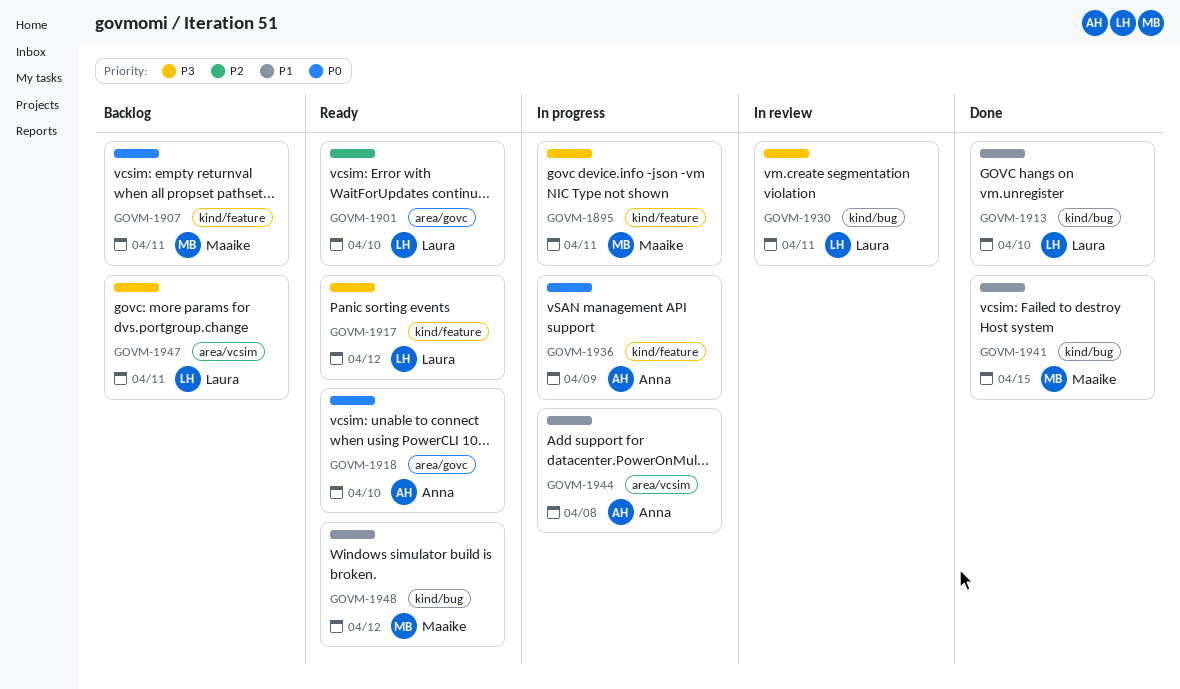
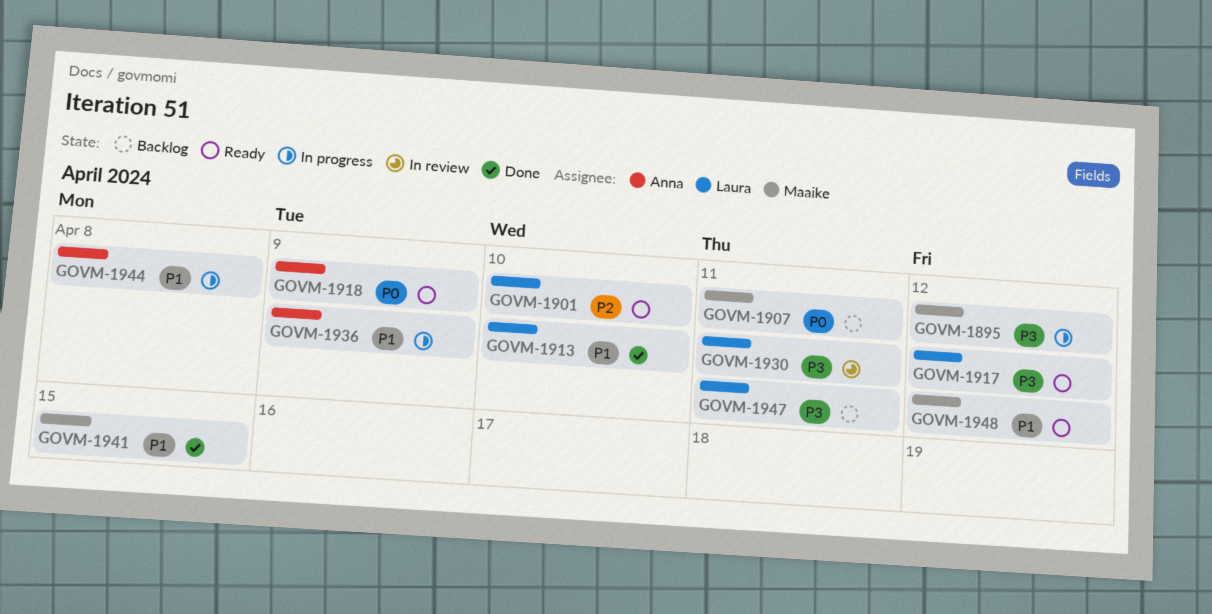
GOVM-1895, due: Apr 11 -> Apr 12
GOVM-1918, due: Apr 10 -> Apr 9
GOVM-1936, priority: P0 -> P1

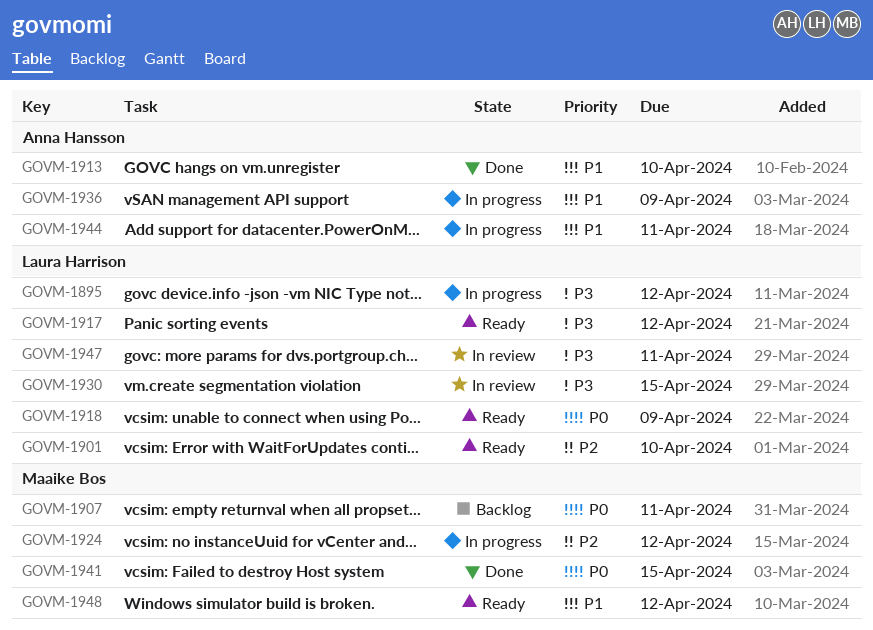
GOVM-1895, owner: Maaike Bos -> Laura Harrison
GOVM-1913, owner: Laura Harrison -> Anna Hansson
GOVM-1918, owner: Anna Hansson -> Laura Harrison
GOVM-1924: none -> present
GOVM-1930, due: Apr 11 -> Apr 15
GOVM-1941, priority: P1 -> P0
GOVM-1944, due: Apr 8 -> Apr 11
GOVM-1947, status: Backlog -> In review

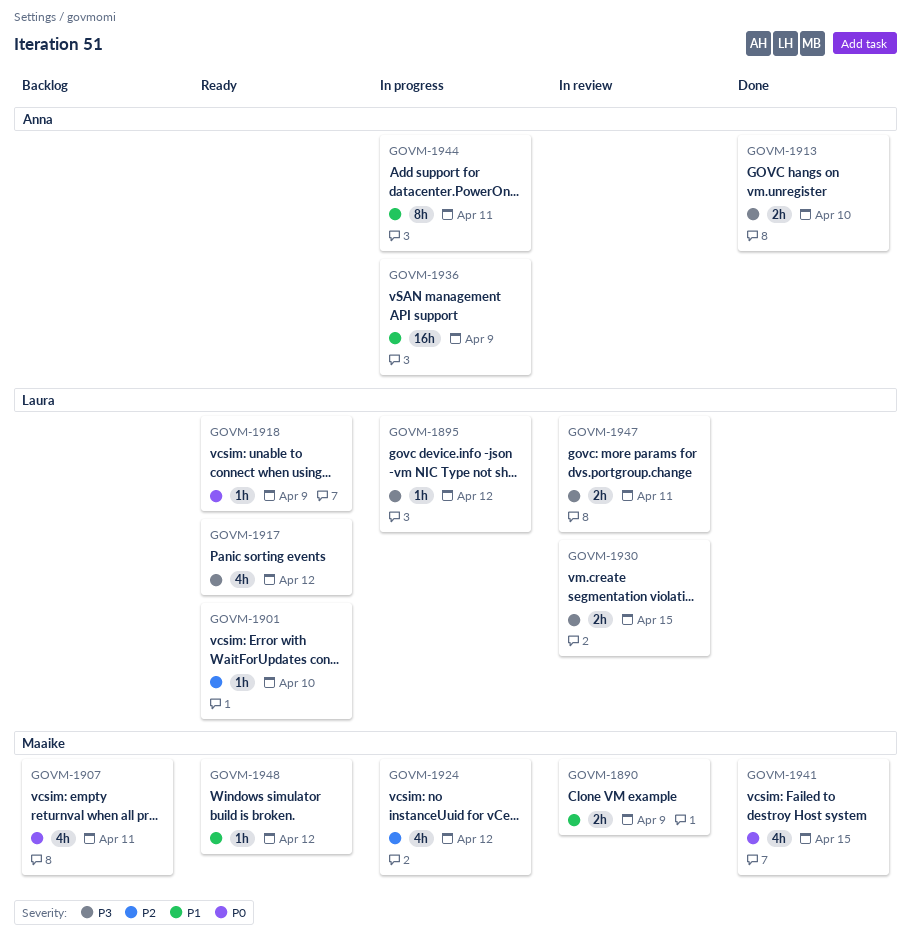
GOVM-1890: none -> present
GOVM-1913, priority: P1 -> P3

